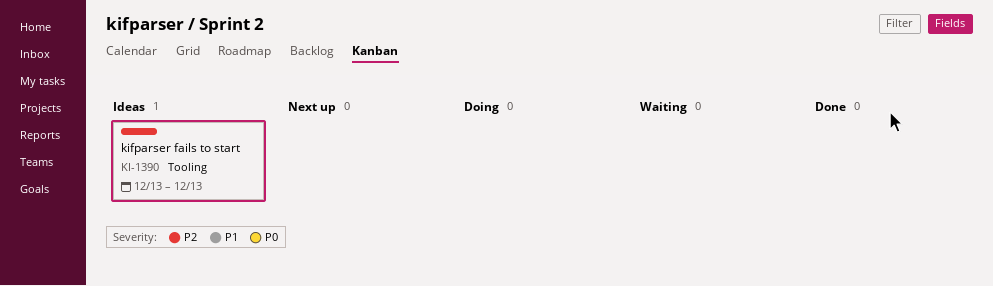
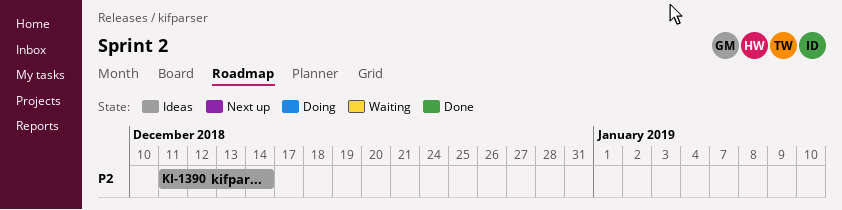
KI-1390, start: Dec 13 -> Dec 11
KI-1390, due: Dec 13 -> Dec 14

